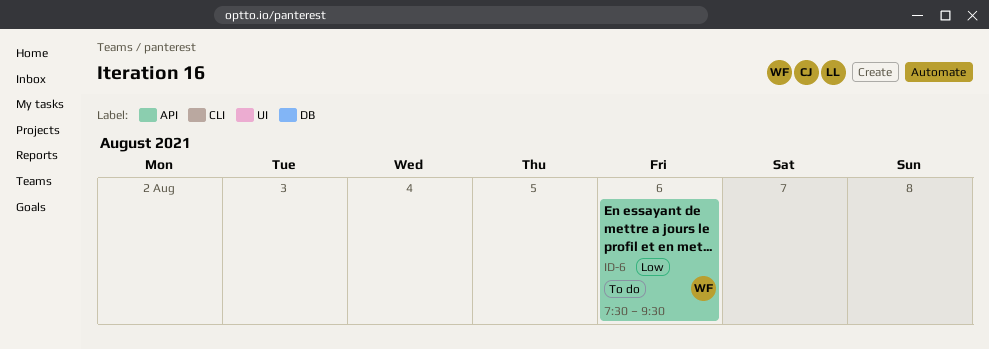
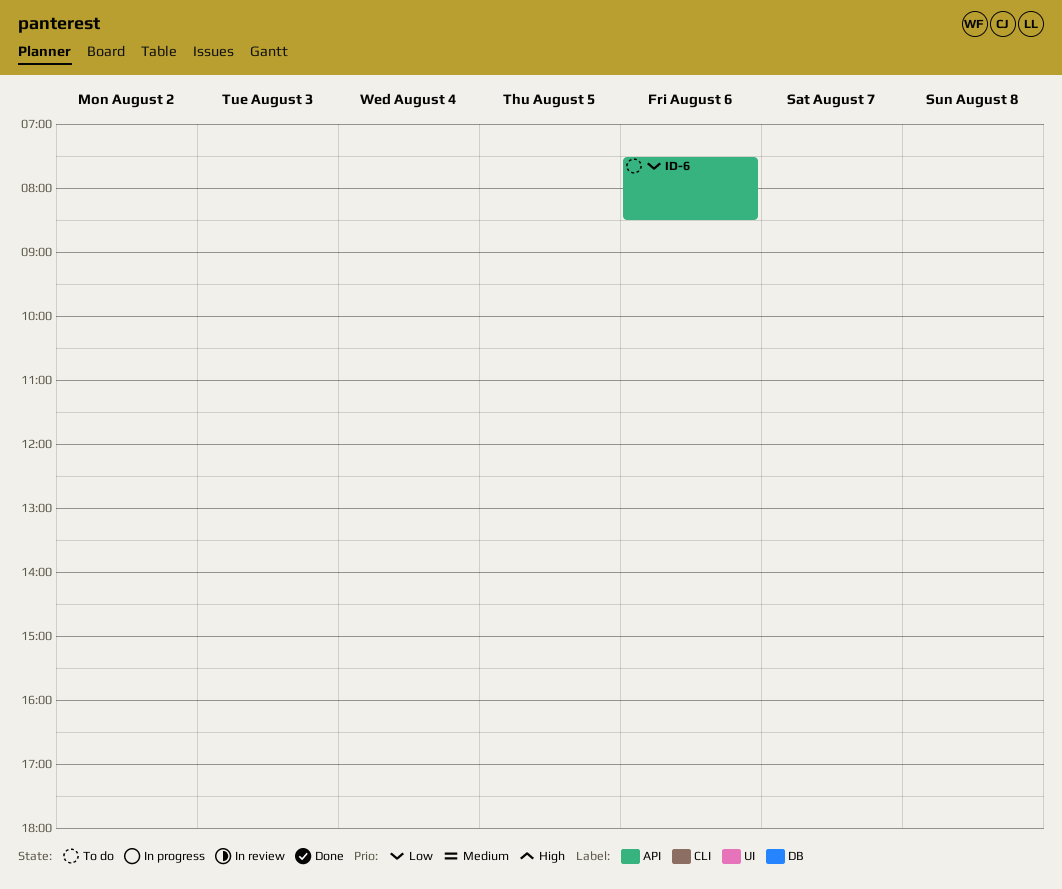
ID-6, ends: 09:30 -> 08:30

